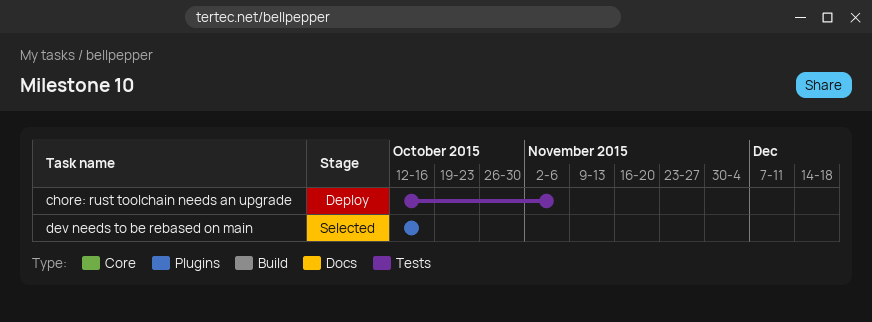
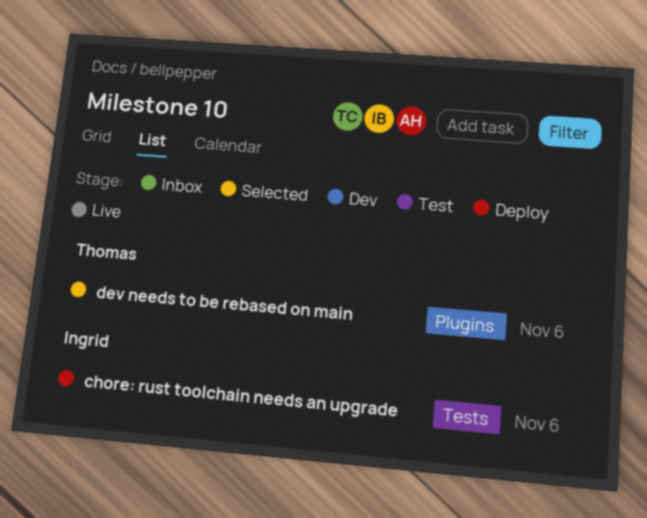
dev needs to be rebased on main, due: Oct 16 -> Nov 6

